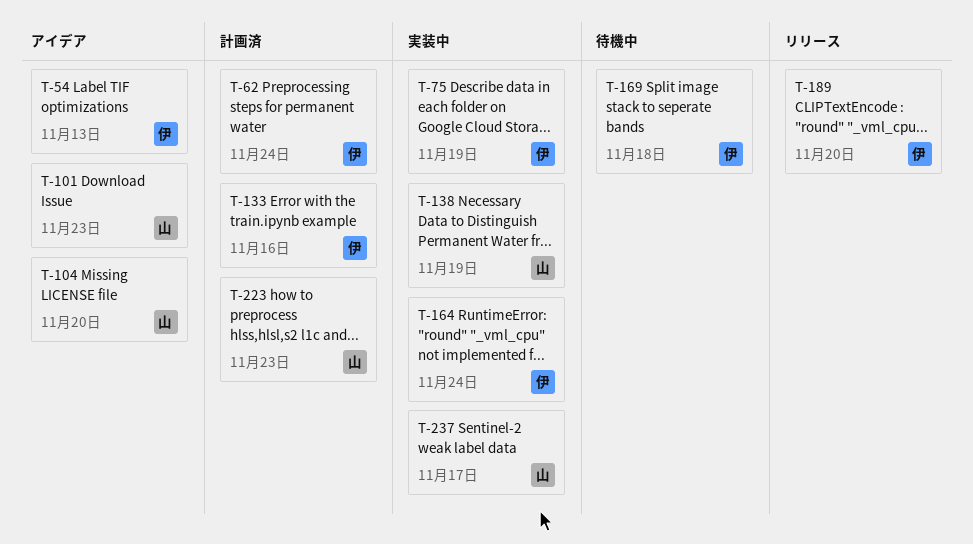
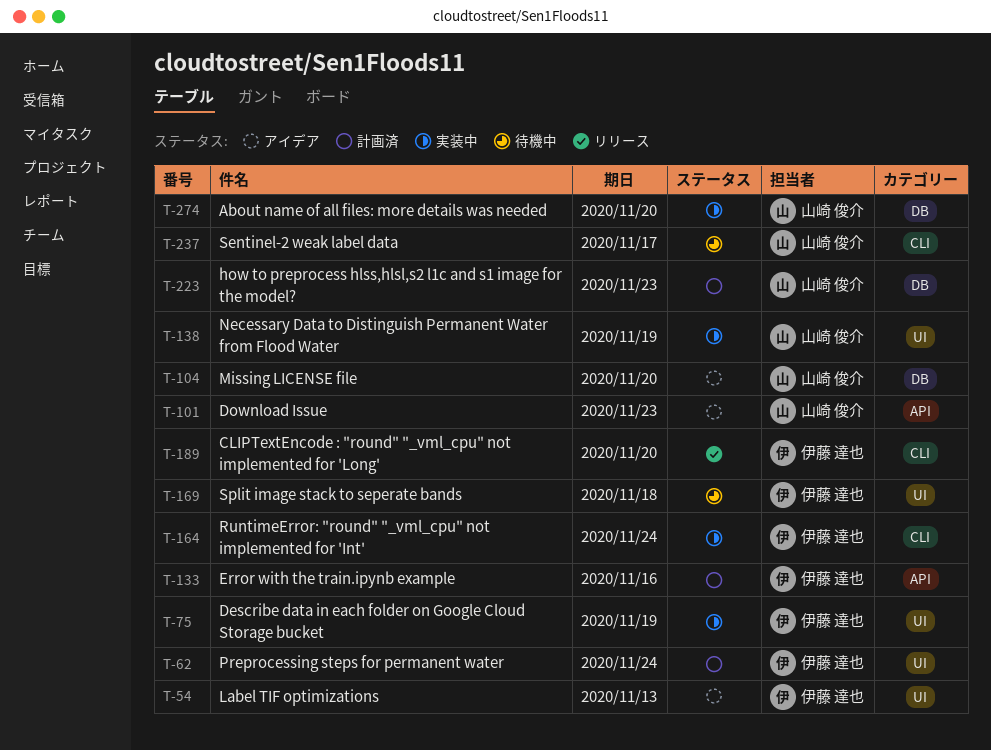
T-237, status: 実装中 -> 待機中
T-274: none -> present

